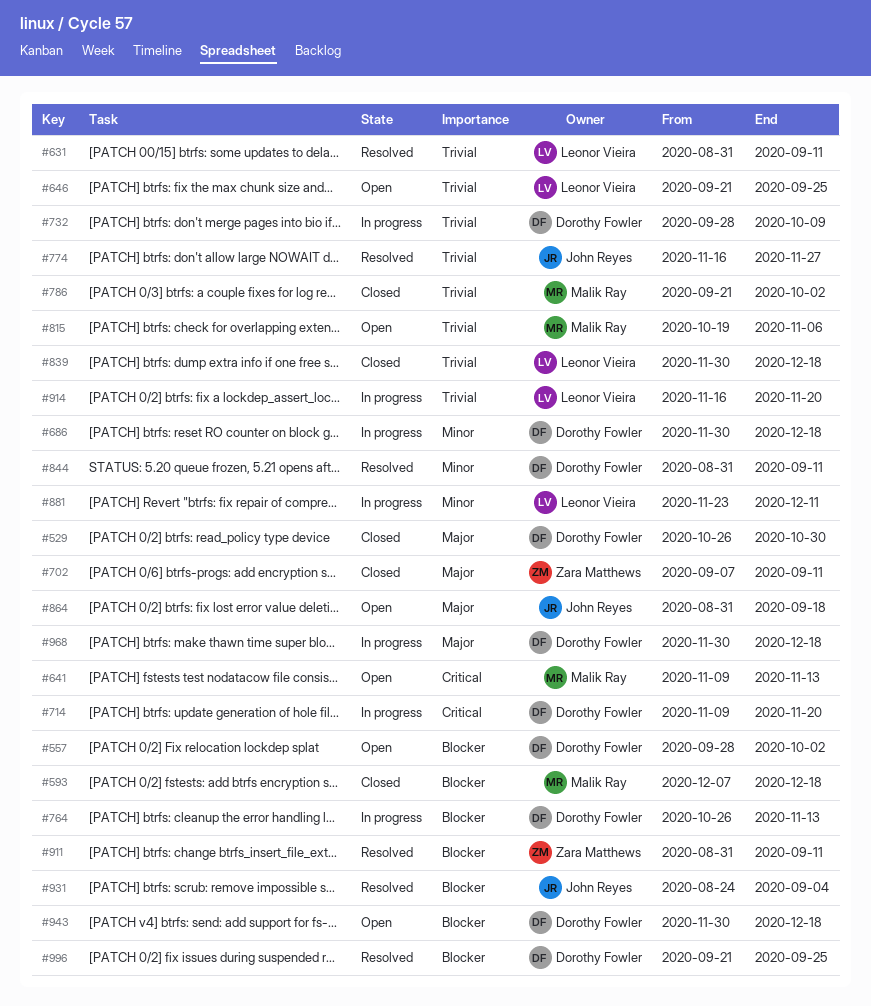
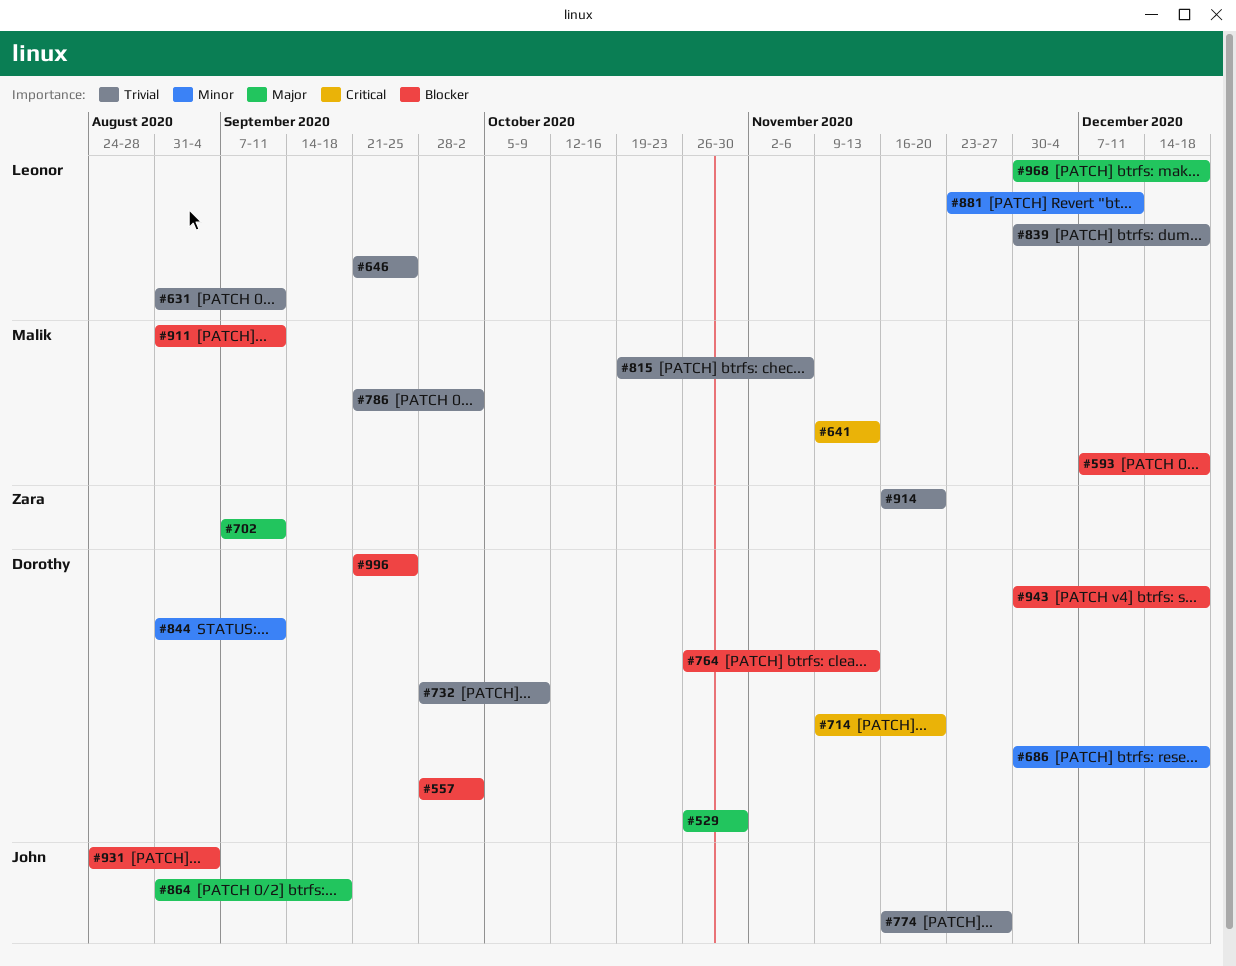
#911, owner: Zara Matthews -> Malik Ray
#914, owner: Leonor Vieira -> Zara Matthews
#968, owner: Dorothy Fowler -> Leonor Vieira

